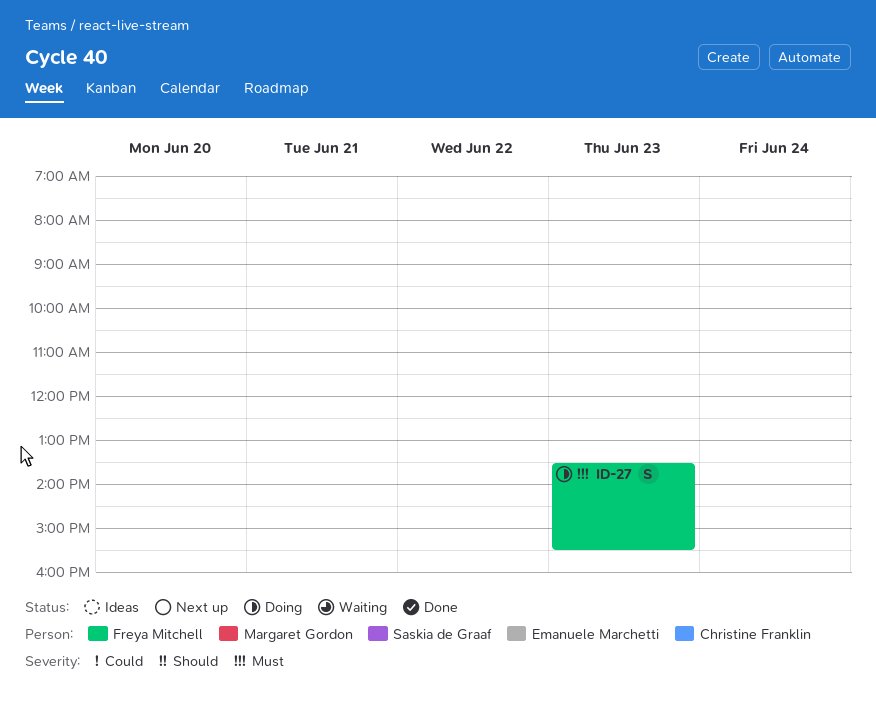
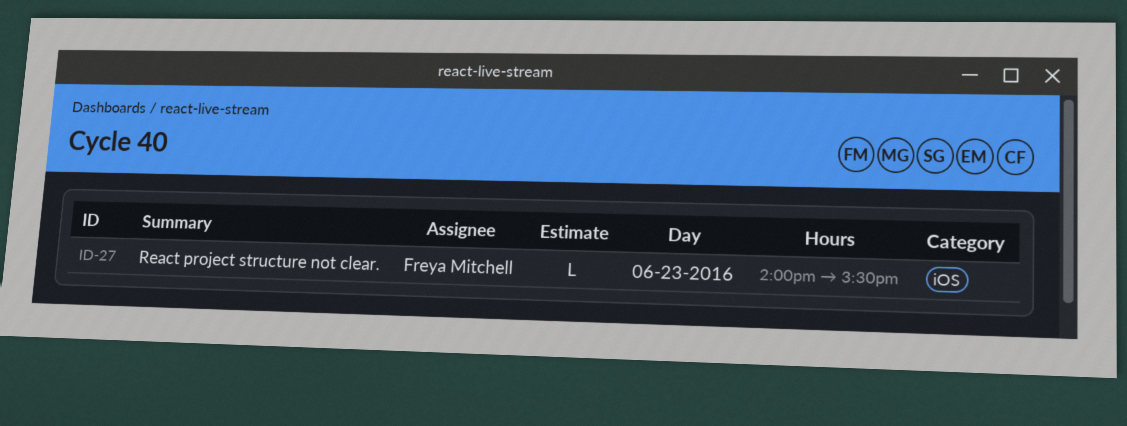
ID-27, estimate: S -> L
ID-27, begins: 13:30 -> 14:00

